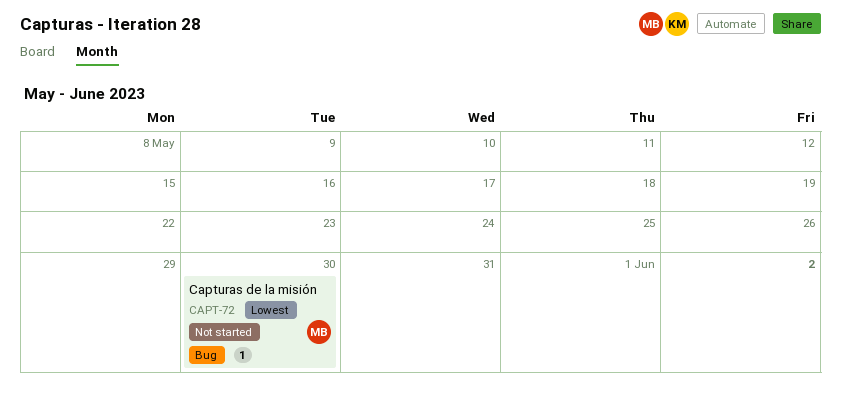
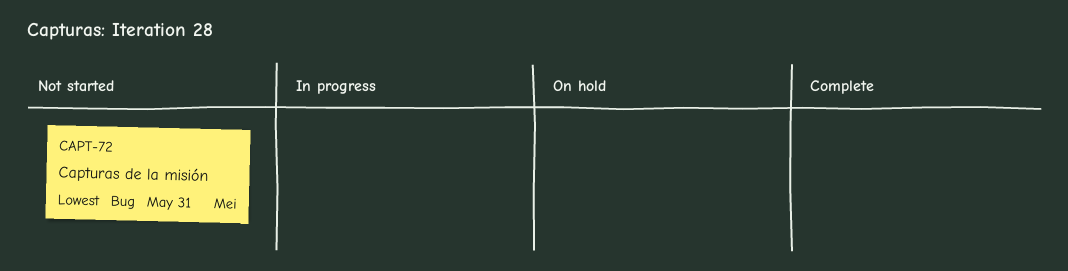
CAPT-72, due: May 30 -> May 31

